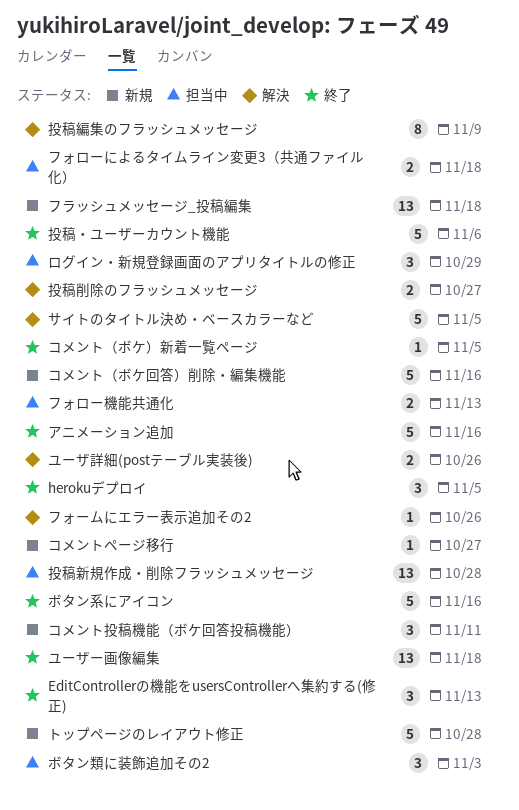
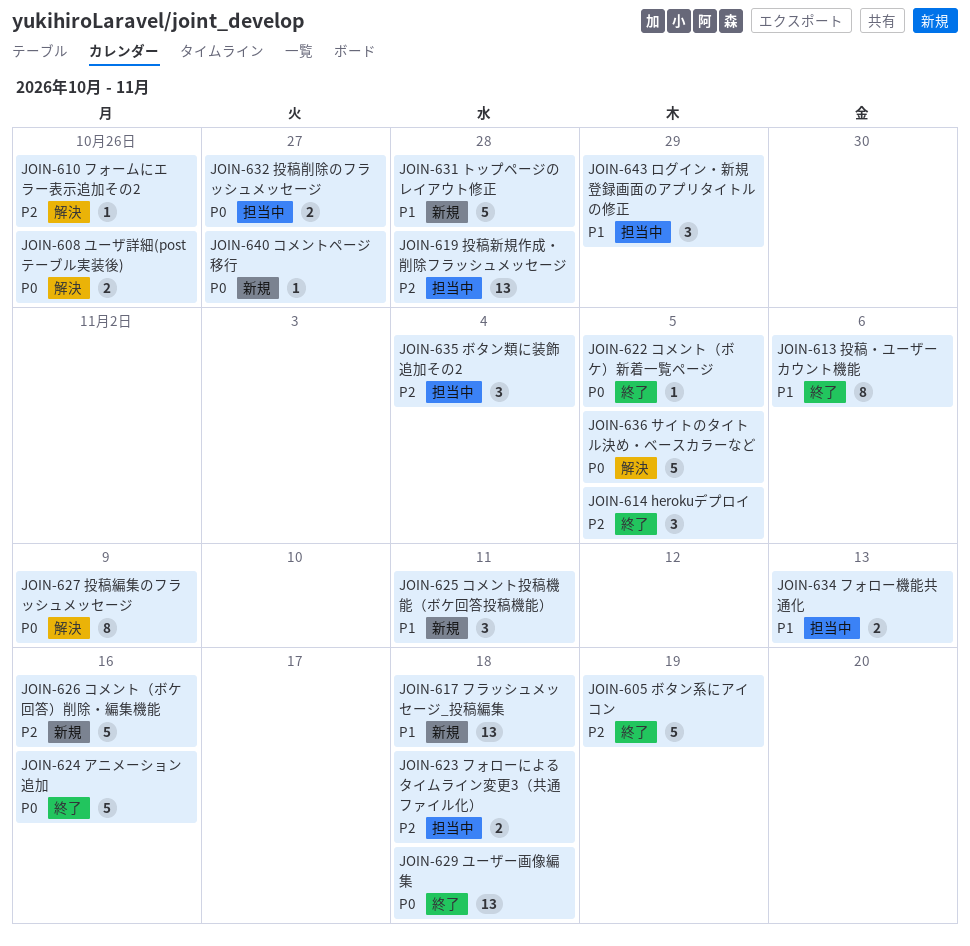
EditControllerの機能をusersControllerへ集約する(修正): present -> none
ボタン系にアイコン, due: Nov 16 -> Nov 19
ボタン類に装飾追加その2, due: Nov 3 -> Nov 4
投稿・ユーザーカウント機能, estimate: 5 -> 8
投稿削除のフラッシュメッセージ, status: 解決 -> 担当中

